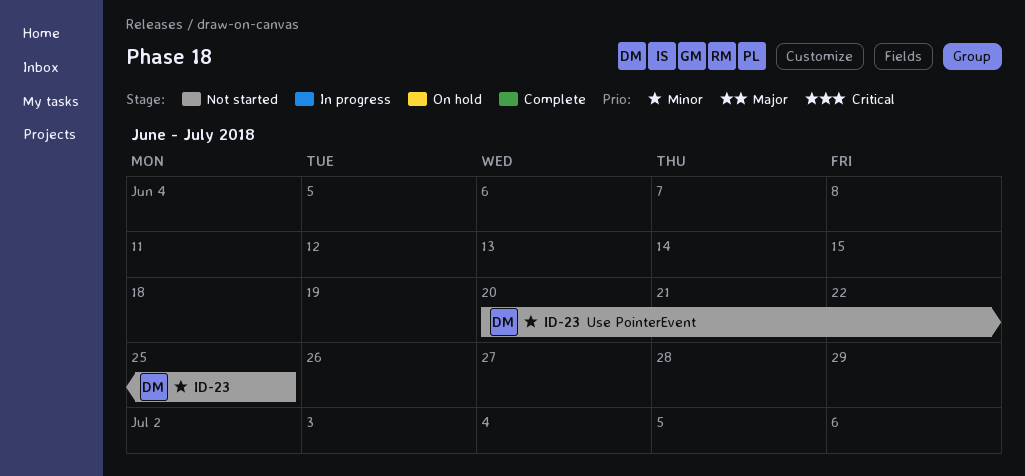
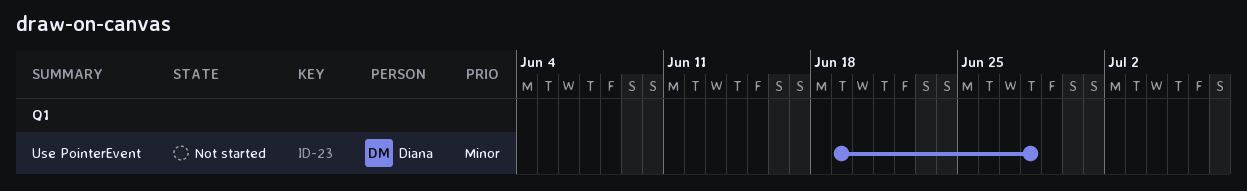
ID-23, start: Jun 20 -> Jun 19
ID-23, due: Jun 25 -> Jun 28

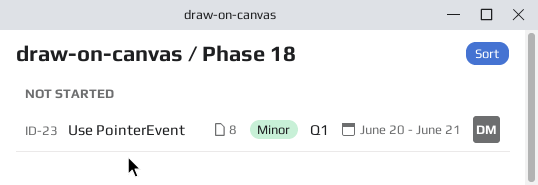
ID-23, start: Jun 19 -> Jun 20
ID-23, due: Jun 28 -> Jun 21

